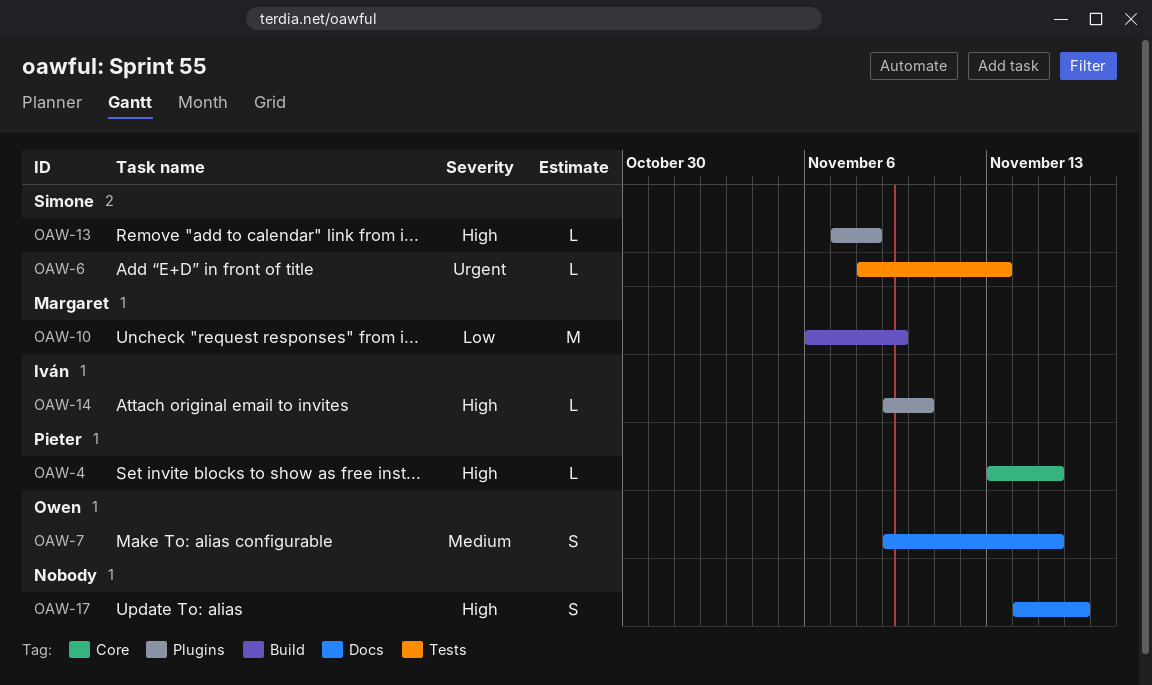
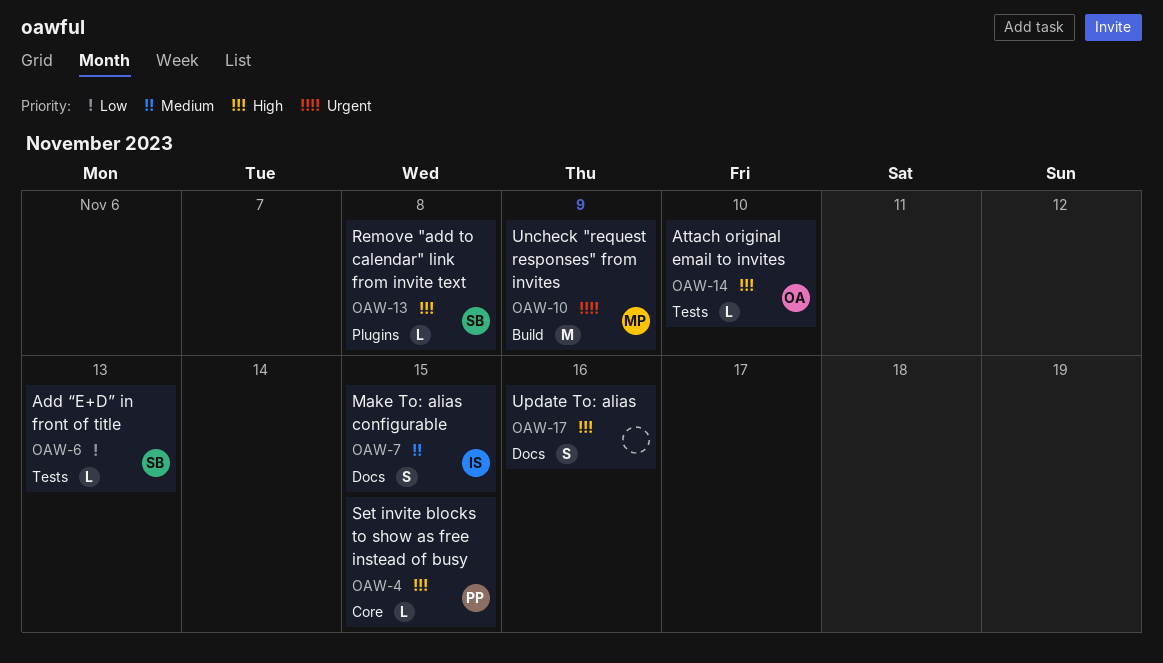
OAW-6, priority: Urgent -> Low
OAW-7, owner: Owen -> Iván
OAW-10, priority: Low -> Urgent
OAW-14, owner: Iván -> Owen
OAW-14, label: Plugins -> Tests

